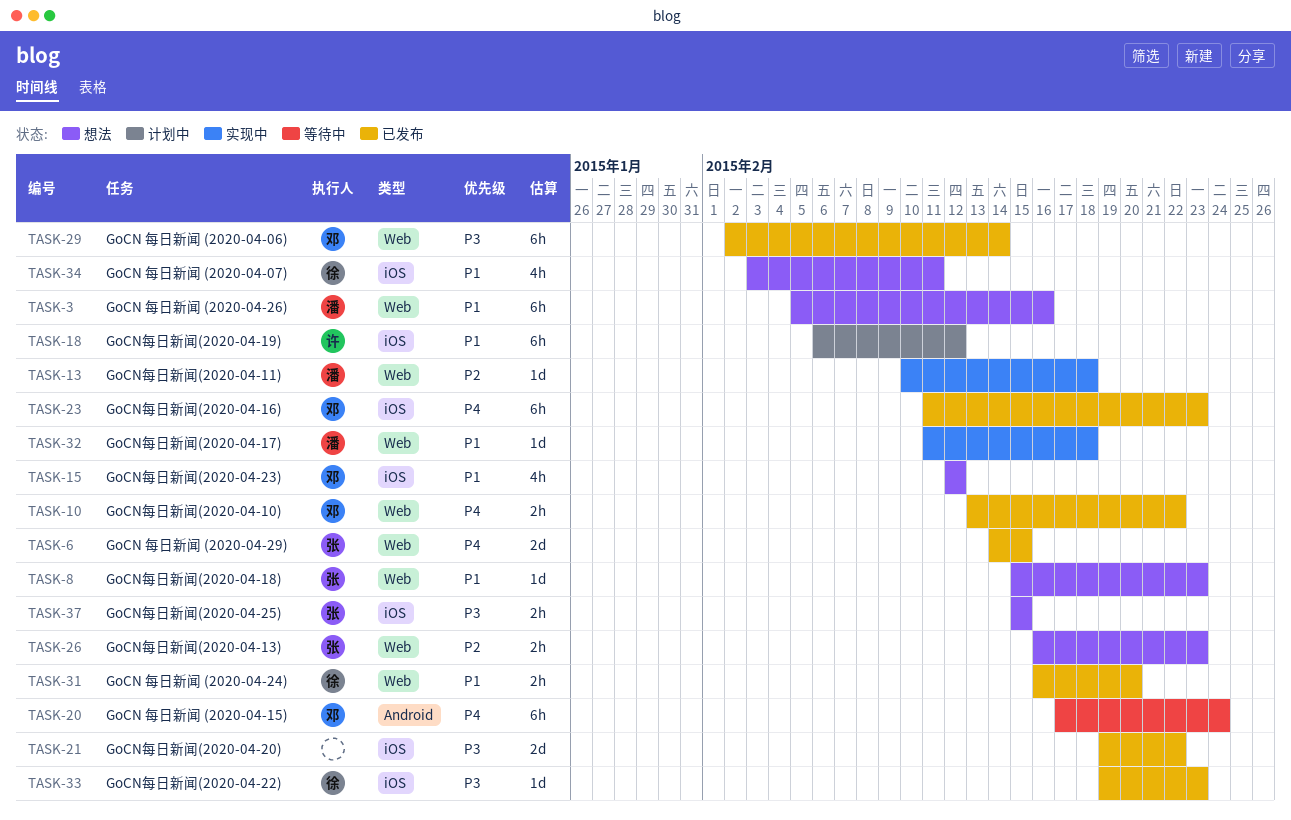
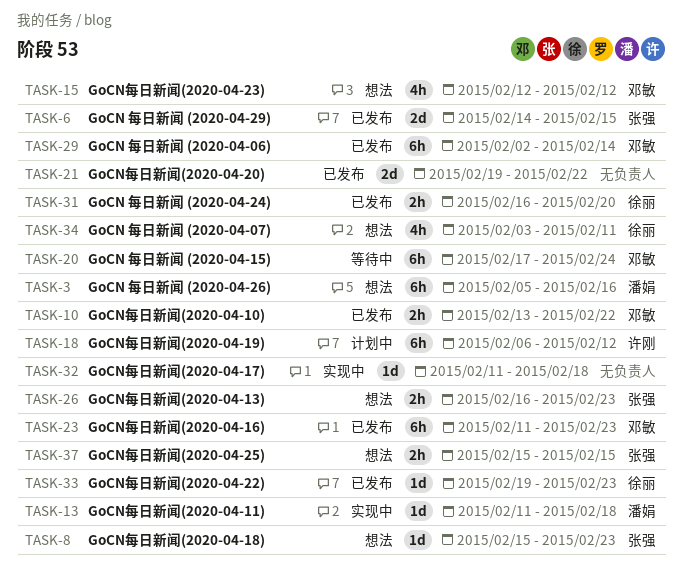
TASK-13, start: Feb 10 -> Feb 11
TASK-32, owner: 潘娟 -> none

